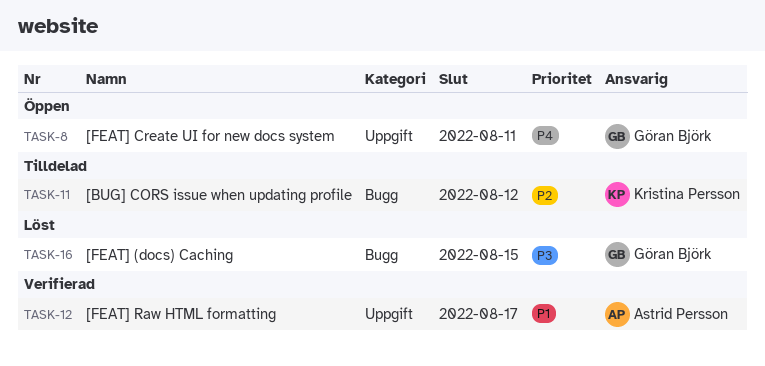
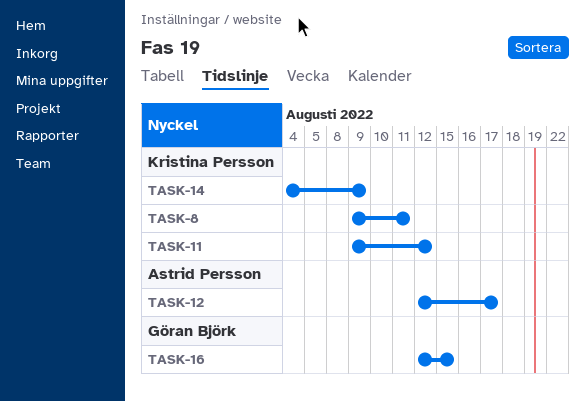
TASK-8, owner: Göran Björk -> Kristina Persson
TASK-14: none -> present

